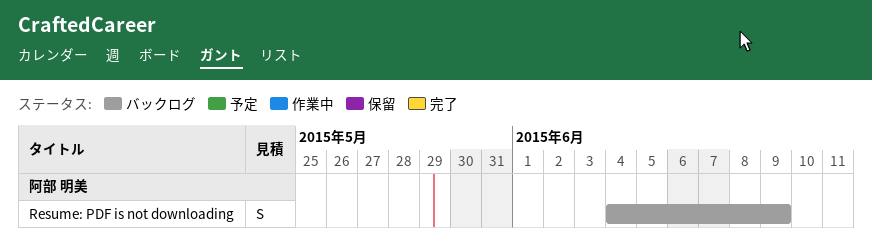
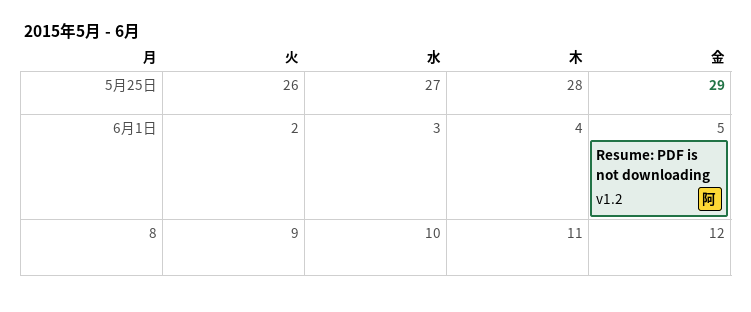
Resume: PDF is not downloading, due: Jun 9 -> Jun 5

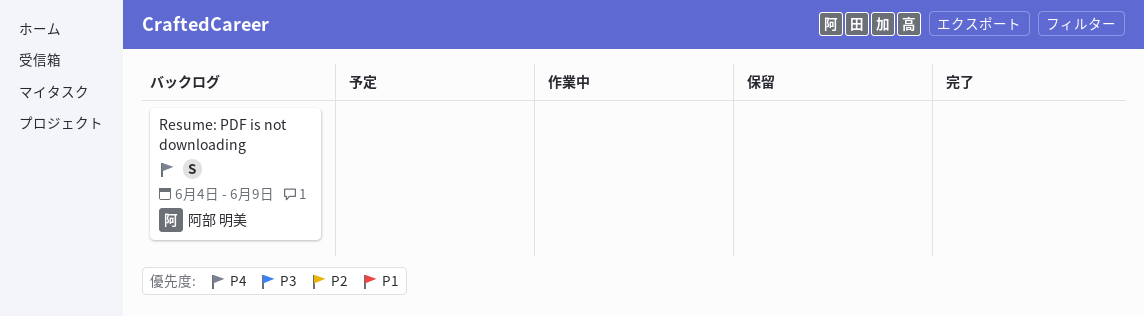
Resume: PDF is not downloading, due: Jun 5 -> Jun 9

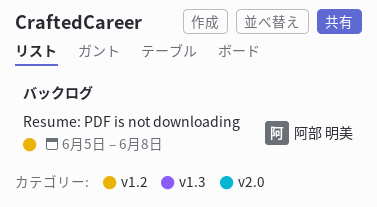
Resume: PDF is not downloading, start: Jun 4 -> Jun 5
Resume: PDF is not downloading, due: Jun 9 -> Jun 8

